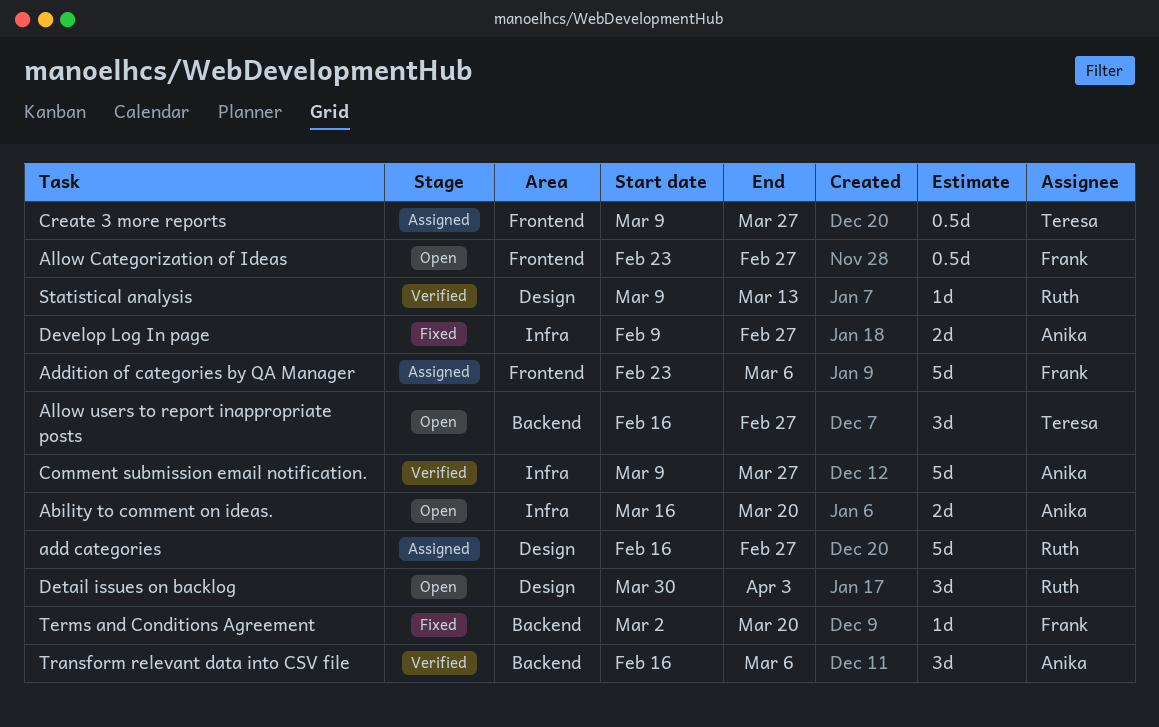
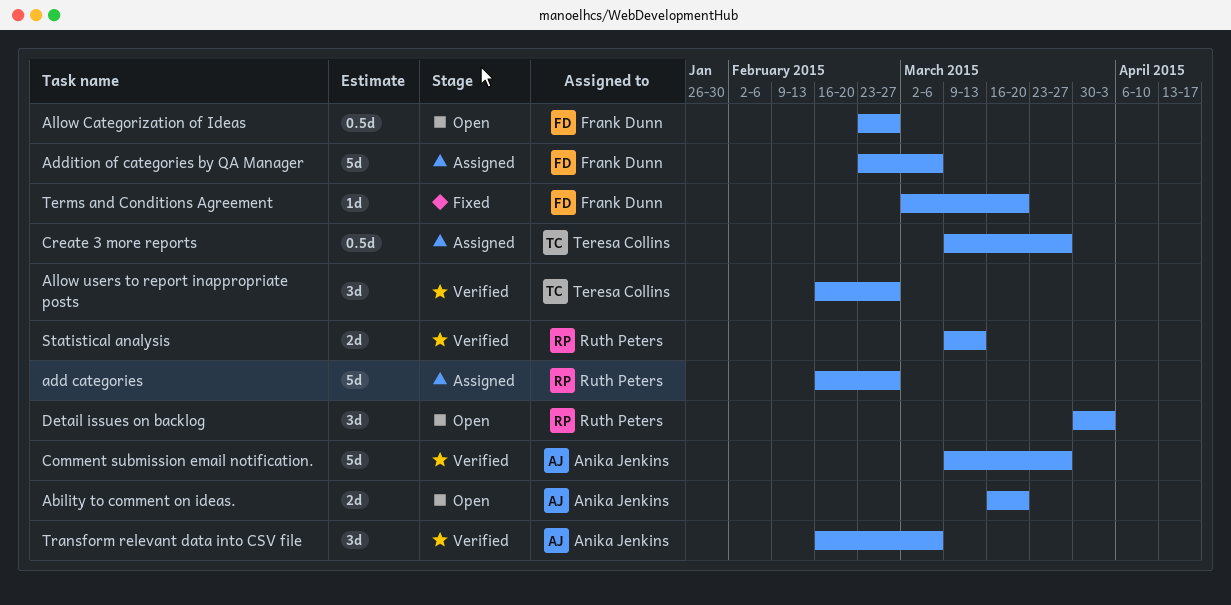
Allow users to report inappropriate posts, status: Open -> Verified
Develop Log In page: present -> none
Statistical analysis, estimate: 1d -> 2d

